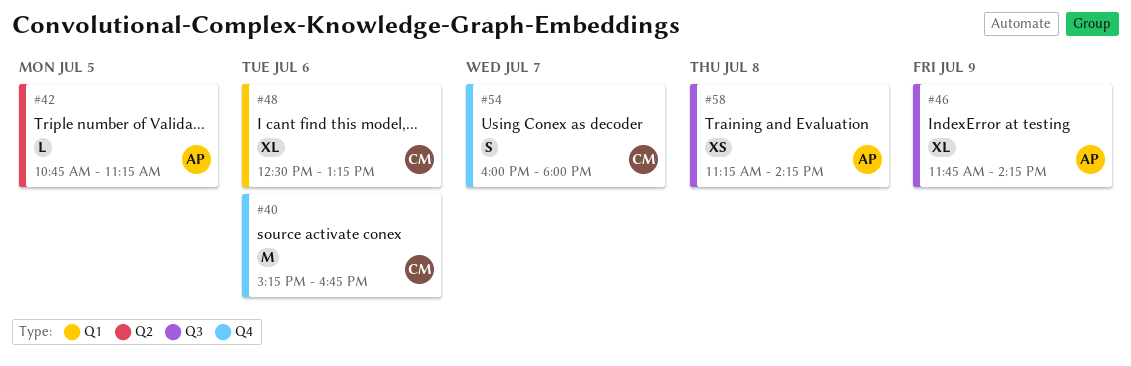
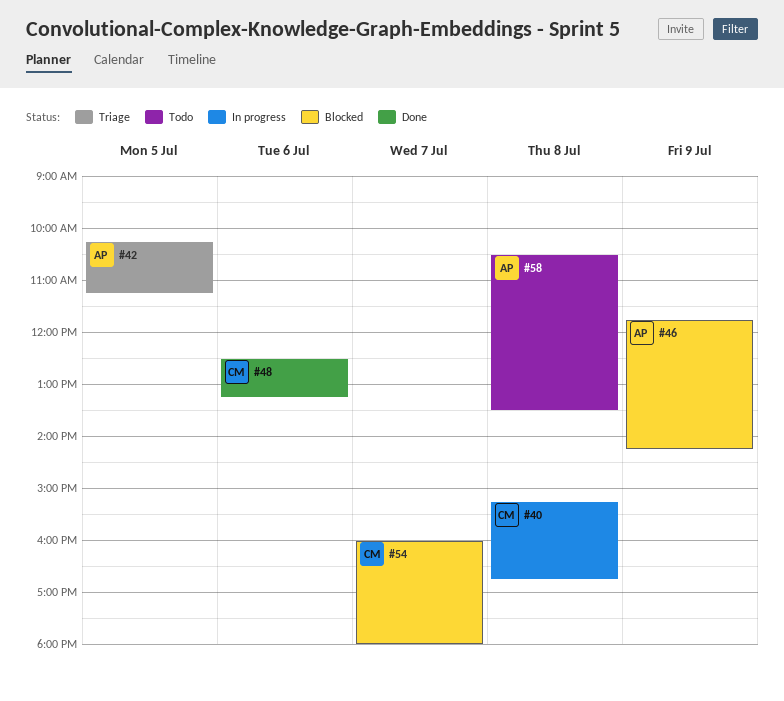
#40, day: Jul 6 -> Jul 8
#42, begins: 10:45 -> 10:15
#58, begins: 11:15 -> 10:30
#58, ends: 14:15 -> 13:30

